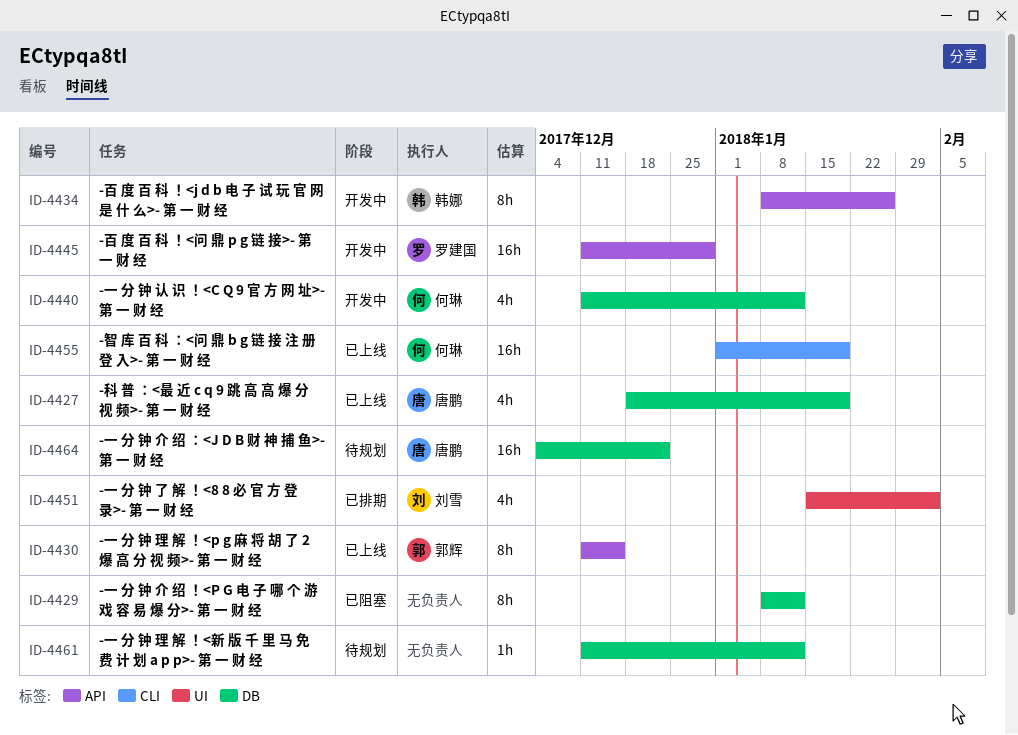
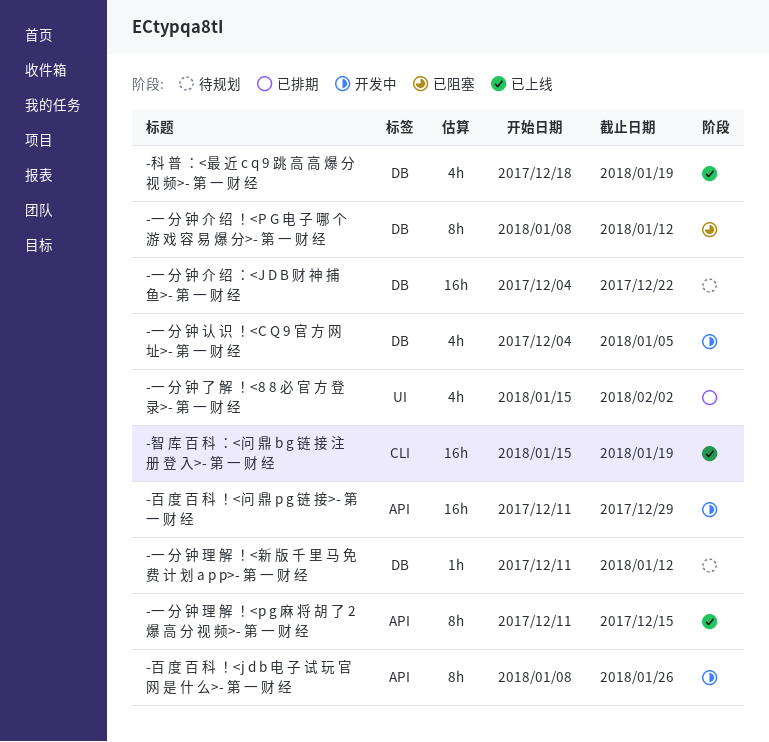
-一 分 钟 认 识 ！<C Q 9 官 方 网 址>- 第 一 财 经, start: Dec 11 -> Dec 4
-一 分 钟 认 识 ！<C Q 9 官 方 网 址>- 第 一 财 经, due: Jan 12 -> Jan 5
-智 库 百 科 ：<问 鼎 b g 链 接 注 册 登 入>- 第 一 财 经, start: Jan 1 -> Jan 15

